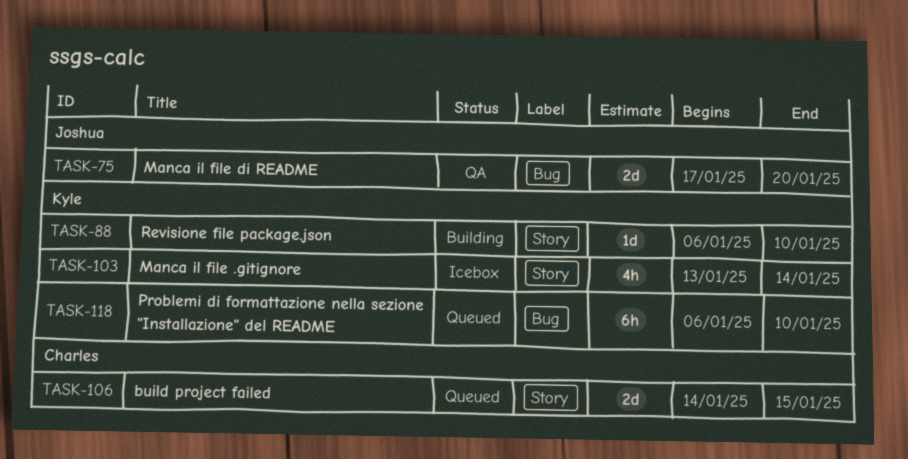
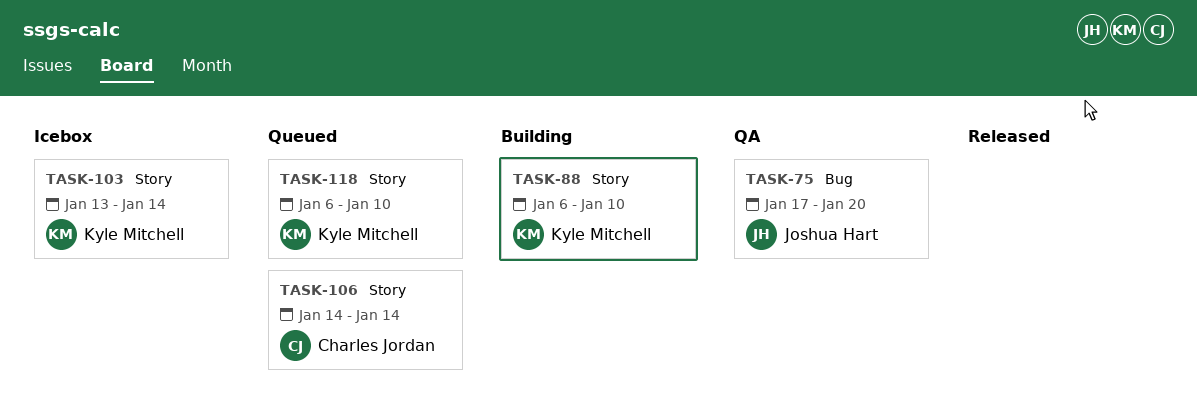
TASK-106, due: Jan 15 -> Jan 14
TASK-118, label: Bug -> Story

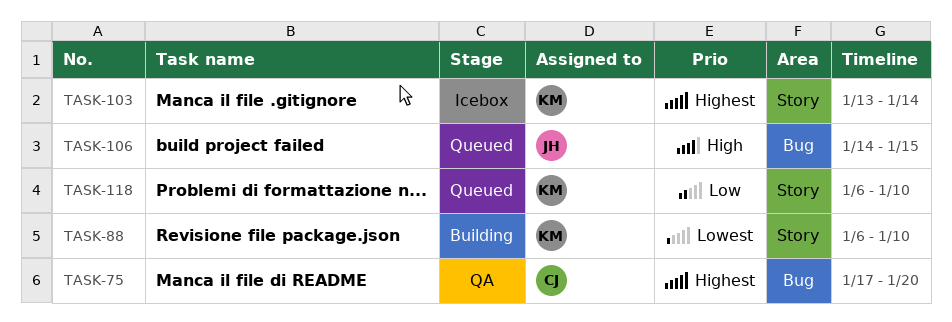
TASK-75, owner: Joshua Hart -> Charles Jordan
TASK-106, owner: Charles Jordan -> Joshua Hart
TASK-106, label: Story -> Bug
TASK-106, due: Jan 14 -> Jan 15

